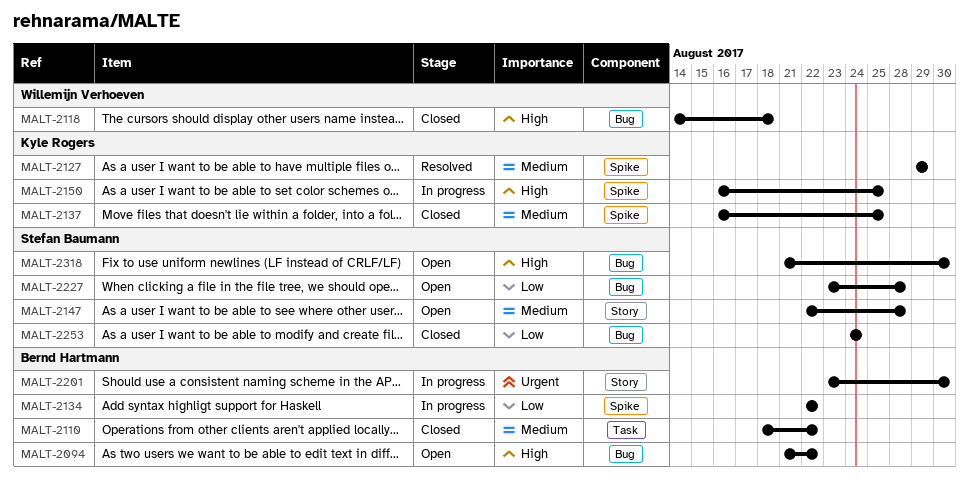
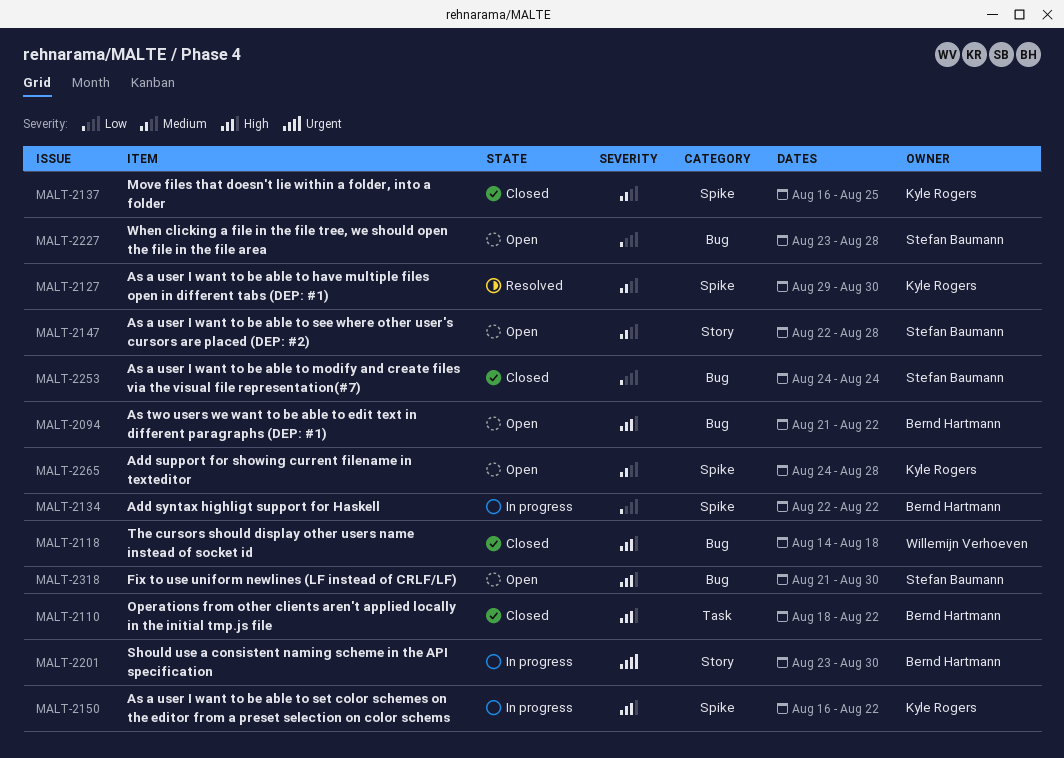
MALT-2110, priority: Medium -> High
MALT-2127, due: Aug 29 -> Aug 30
MALT-2150, due: Aug 25 -> Aug 22
MALT-2265: none -> present

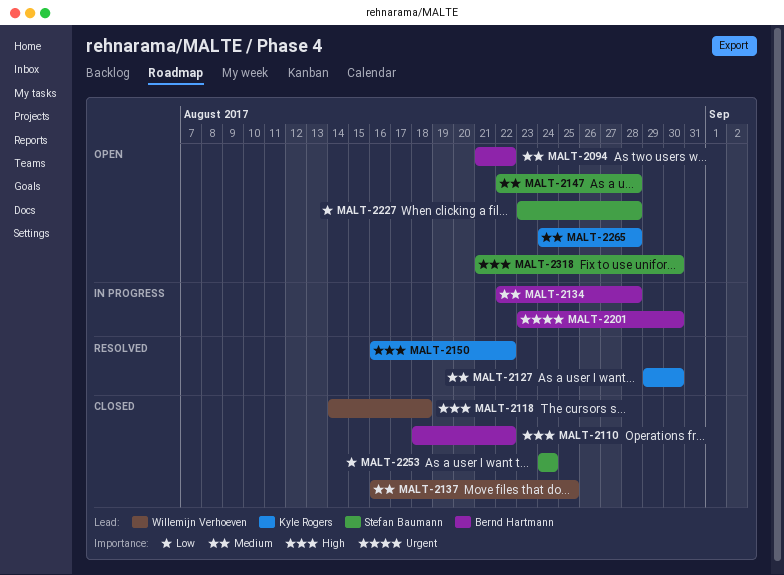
MALT-2094, priority: High -> Medium
MALT-2134, priority: Low -> Medium
MALT-2134, due: Aug 22 -> Aug 28
MALT-2137, owner: Kyle Rogers -> Willemijn Verhoeven
MALT-2150, status: In progress -> Resolved

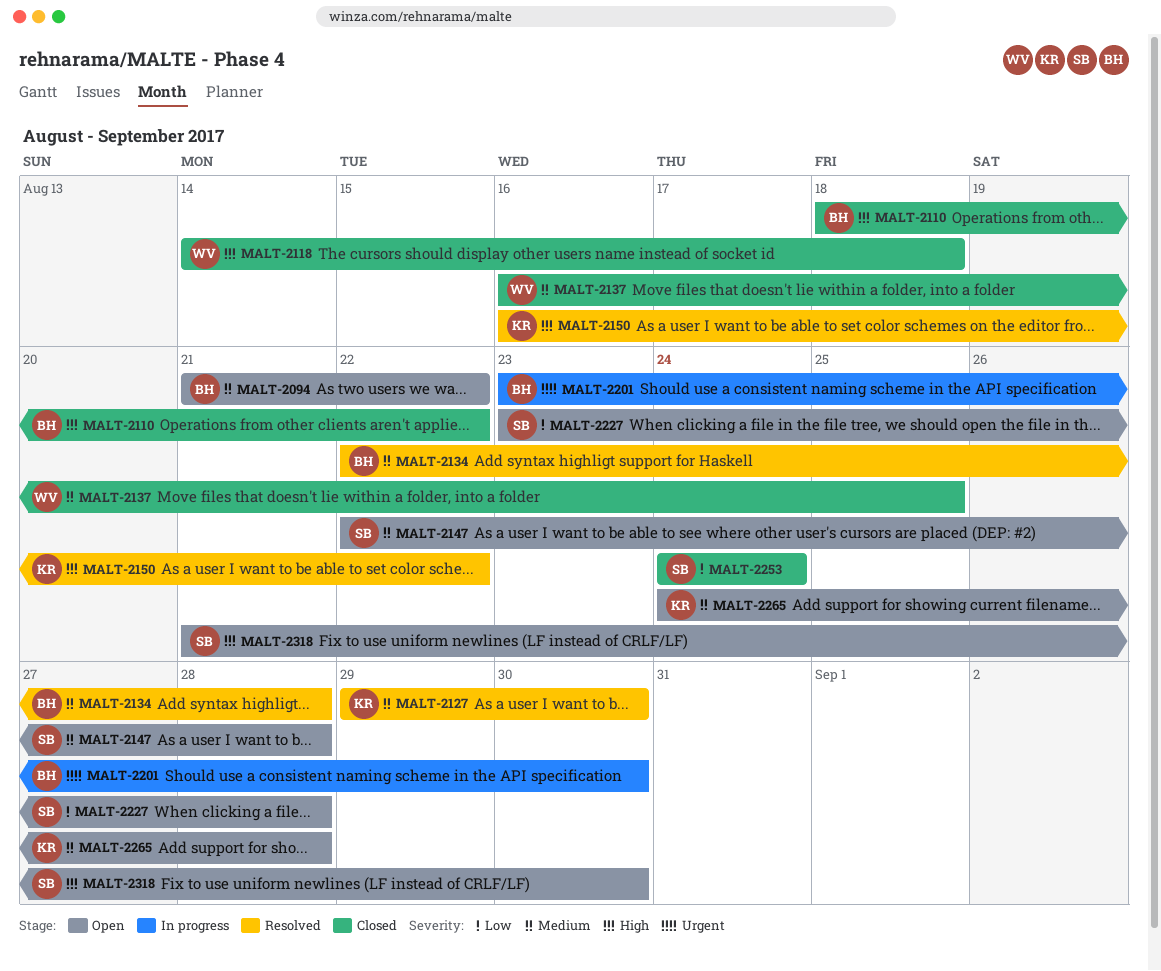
MALT-2134, status: In progress -> Resolved

